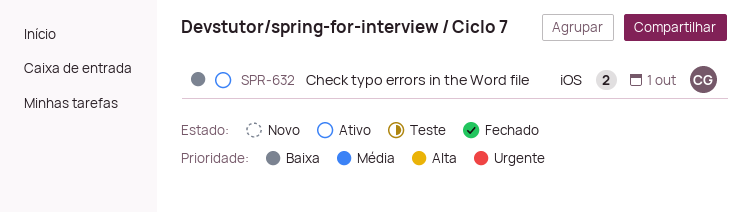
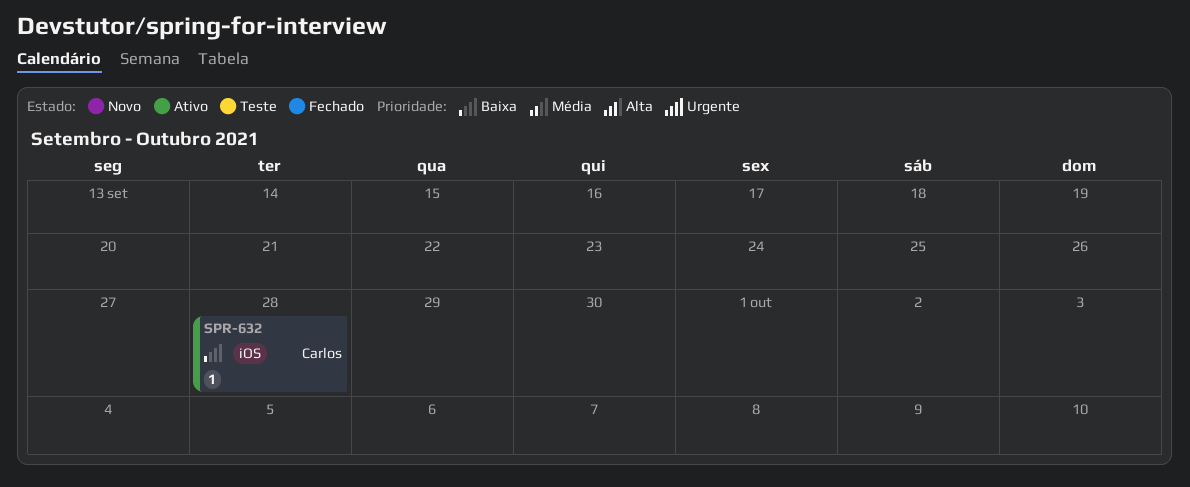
SPR-632, estimate: 2 -> 1
SPR-632, due: Oct 1 -> Sep 28

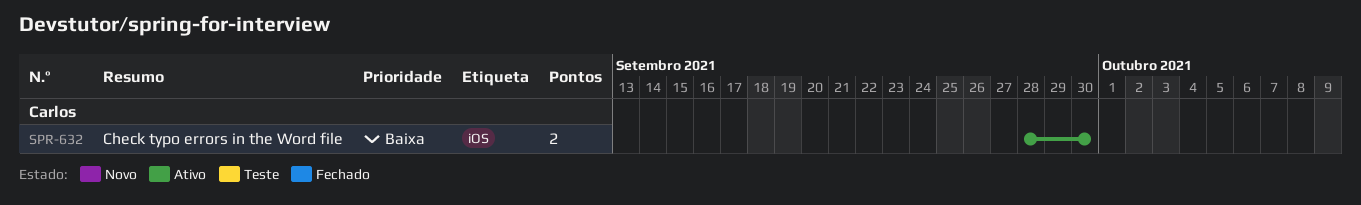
SPR-632, estimate: 1 -> 2
SPR-632, due: Sep 28 -> Sep 30

